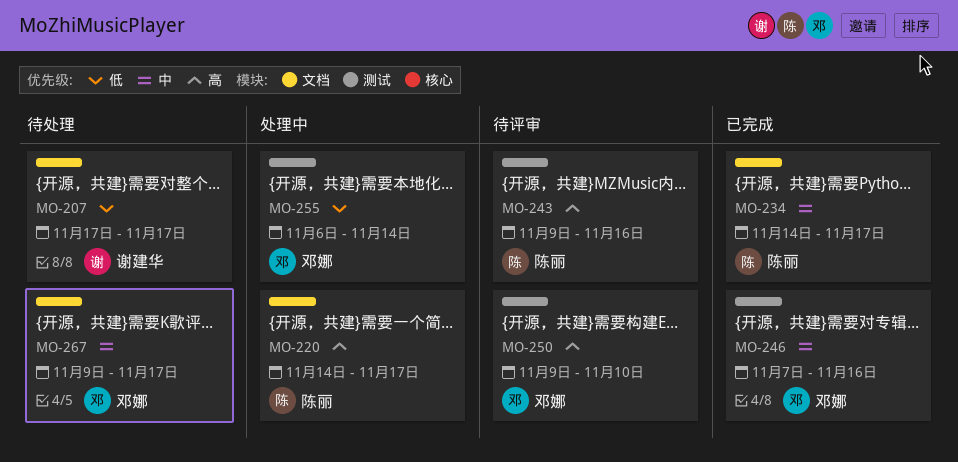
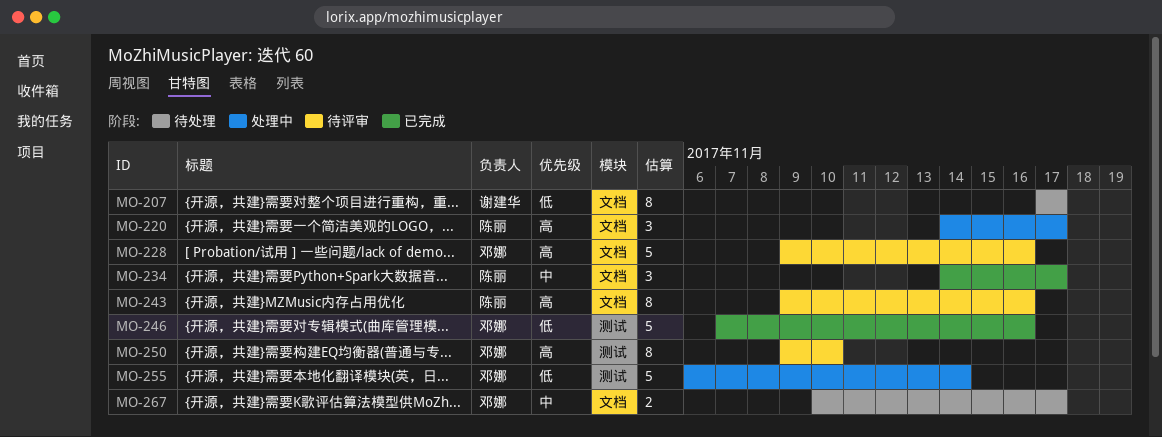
MO-228: none -> present
MO-243, label: 测试 -> 文档
MO-246, priority: 中 -> 低
MO-267, start: Nov 9 -> Nov 10

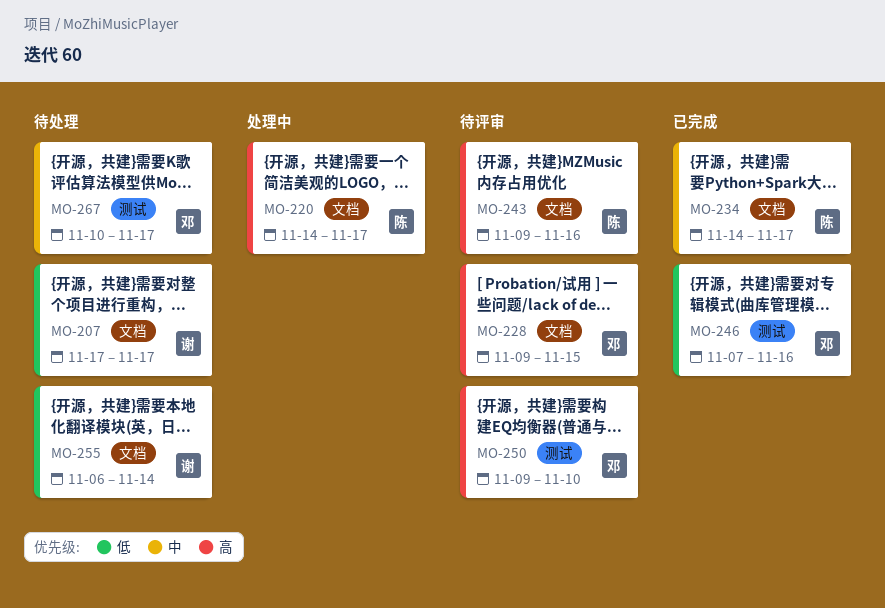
MO-228, due: Nov 16 -> Nov 15
MO-255, status: 处理中 -> 待处理
MO-255, owner: 邓娜 -> 谢建华
MO-255, label: 测试 -> 文档
MO-267, label: 文档 -> 测试

